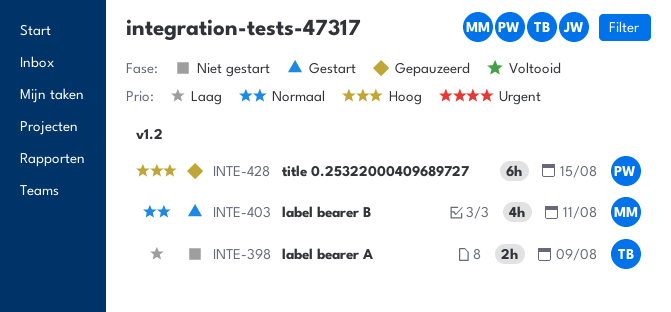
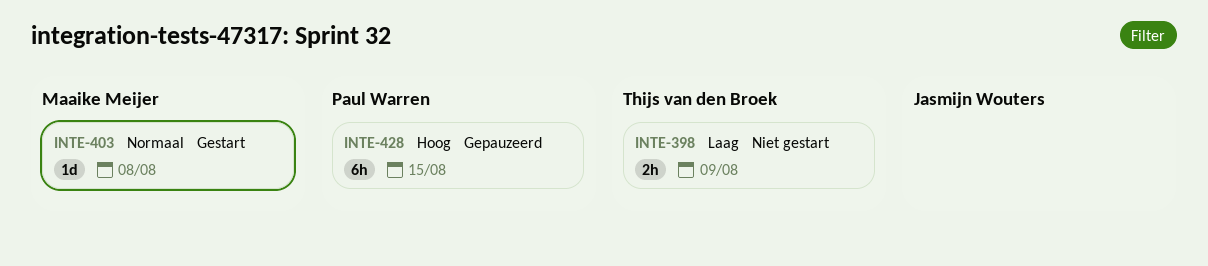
INTE-403, estimate: 4h -> 1d
INTE-403, due: Aug 11 -> Aug 8

